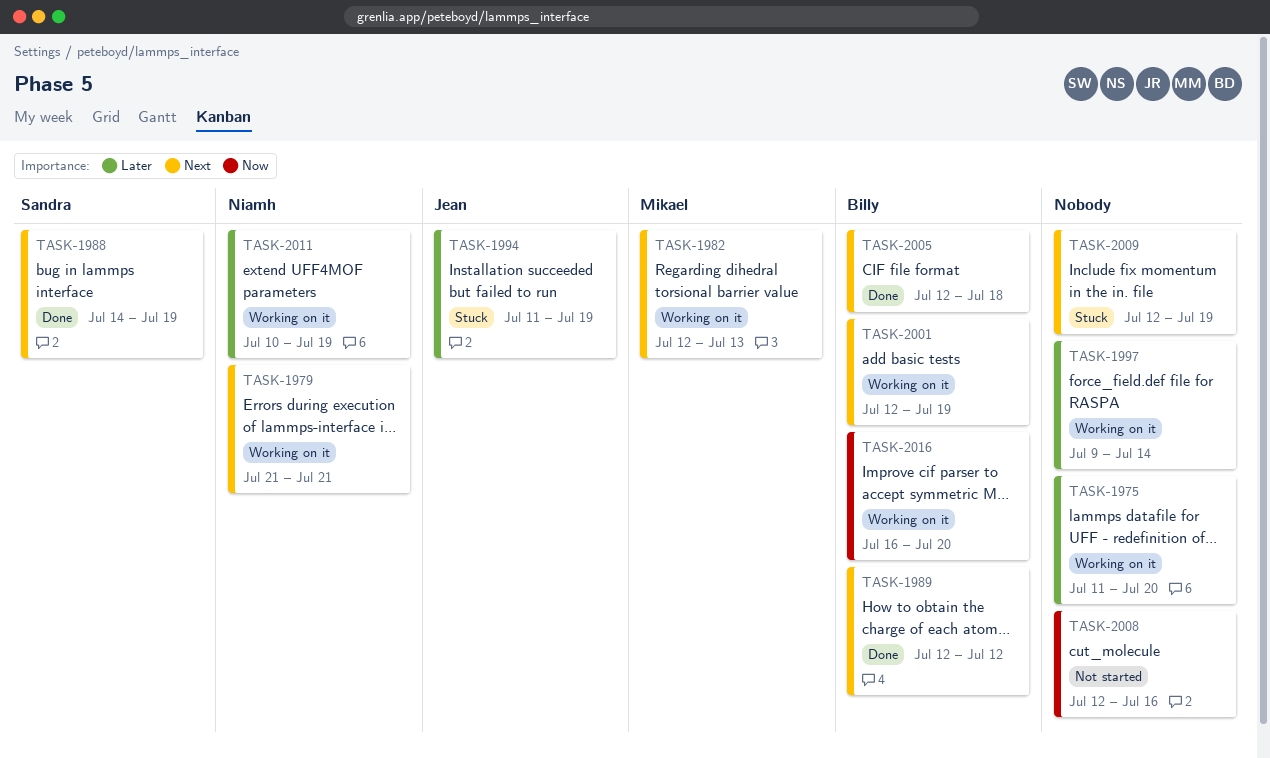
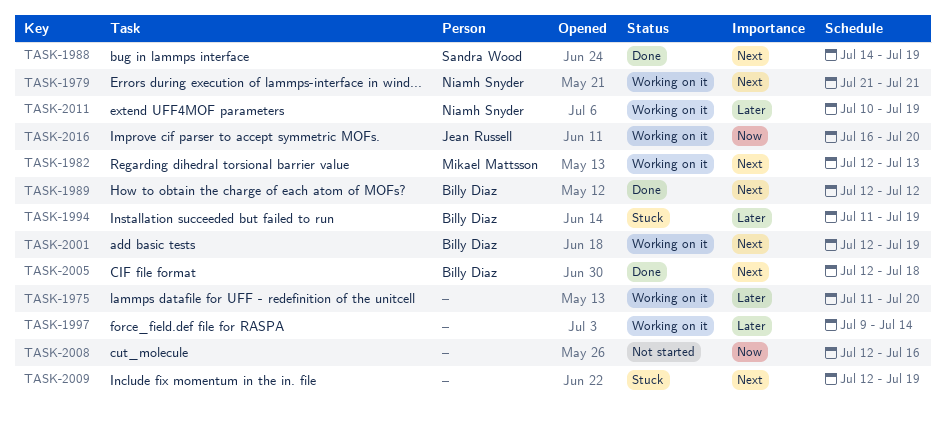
TASK-1994, owner: Jean Russell -> Billy Diaz
TASK-2016, owner: Billy Diaz -> Jean Russell

